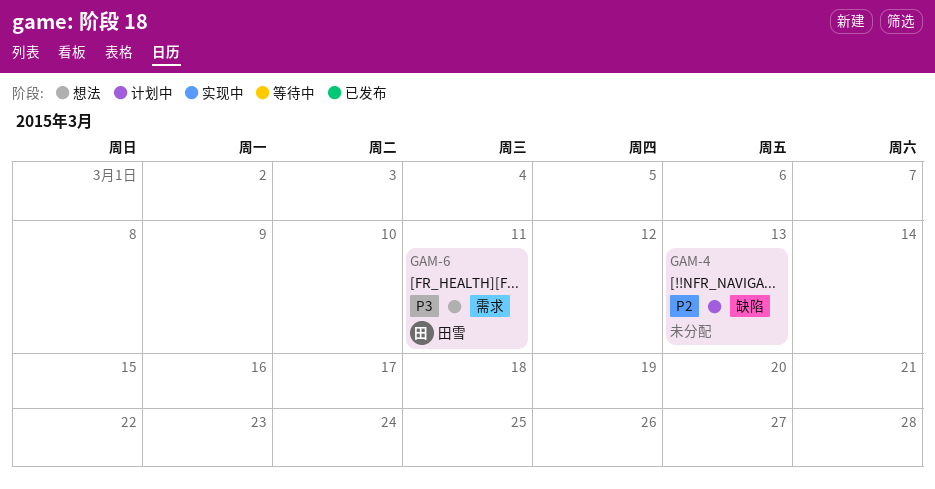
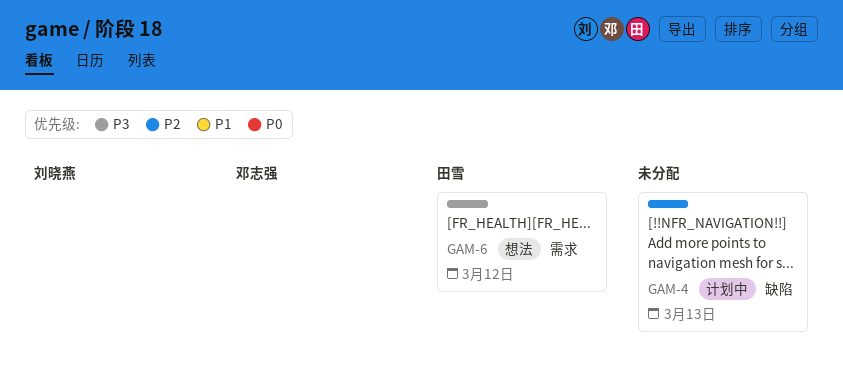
GAM-6, due: Mar 11 -> Mar 12

